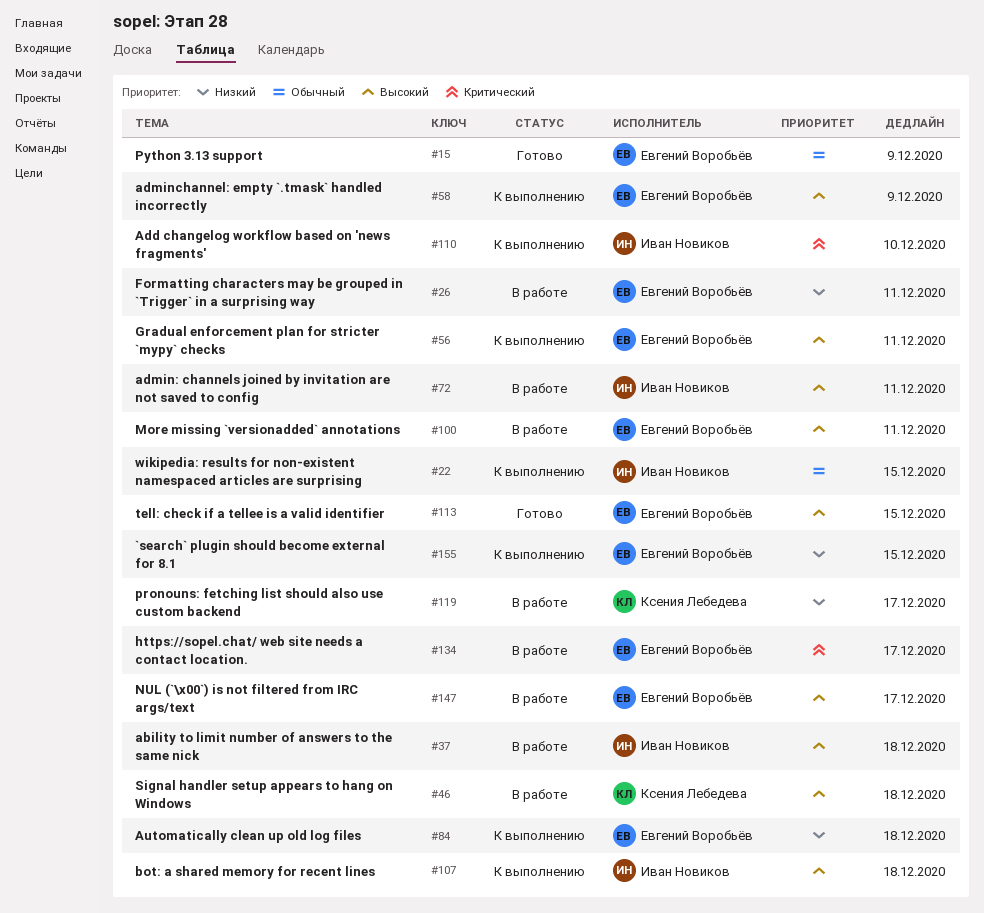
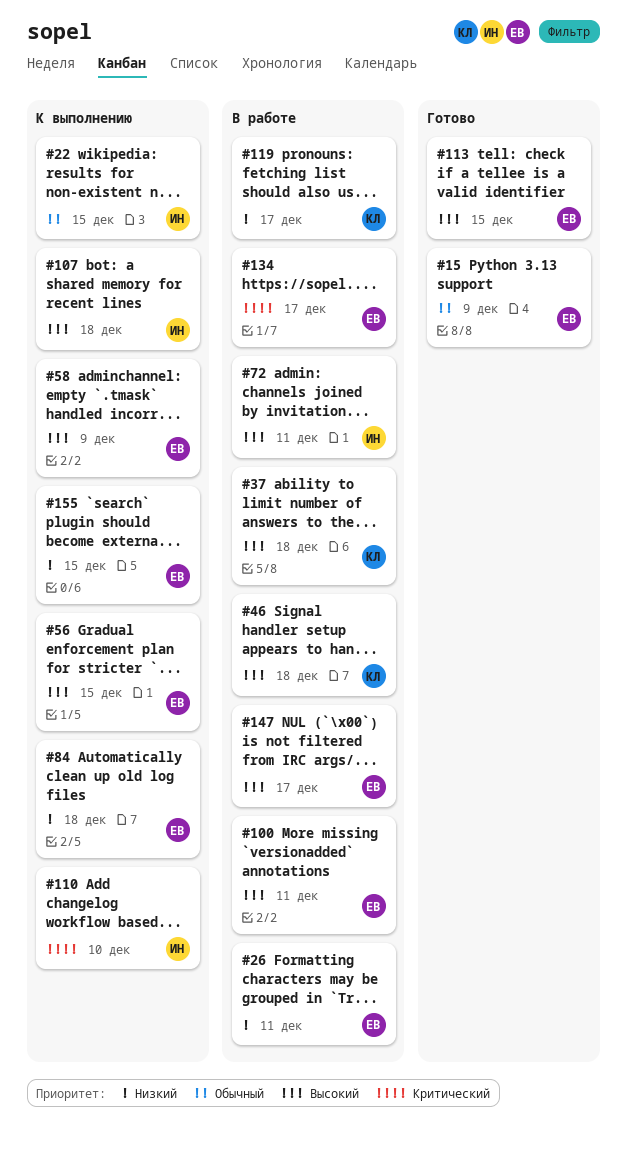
#37, owner: Иван Новиков -> Ксения Лебедева
#56, due: Dec 11 -> Dec 15

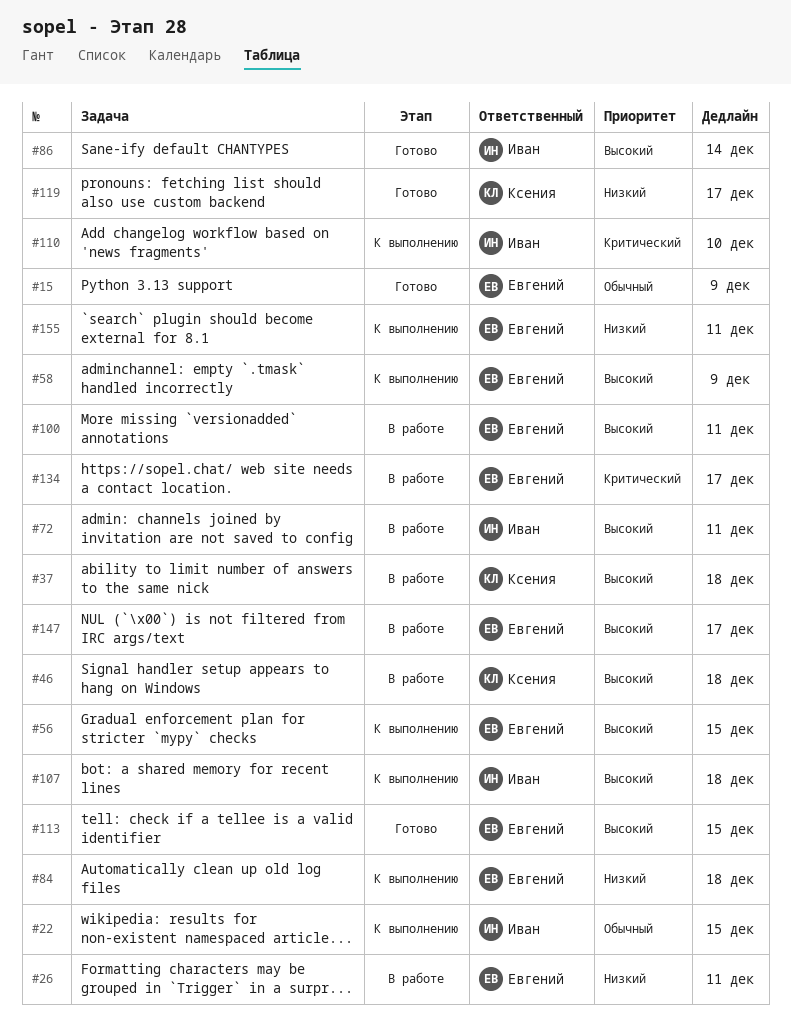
#86: none -> present
#119, status: В работе -> Готово
#155, due: Dec 15 -> Dec 11

